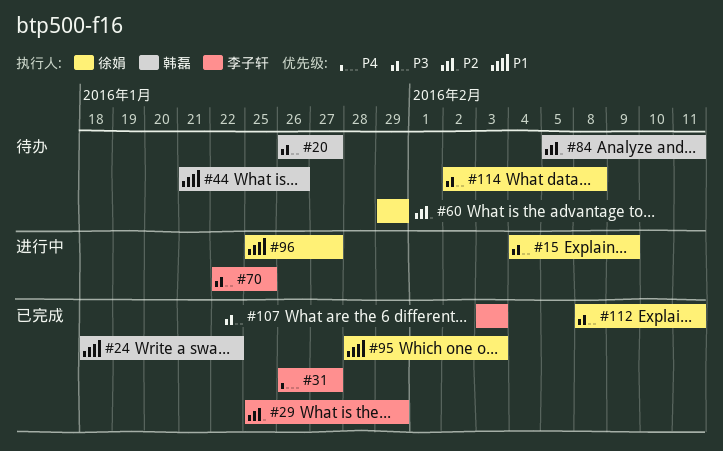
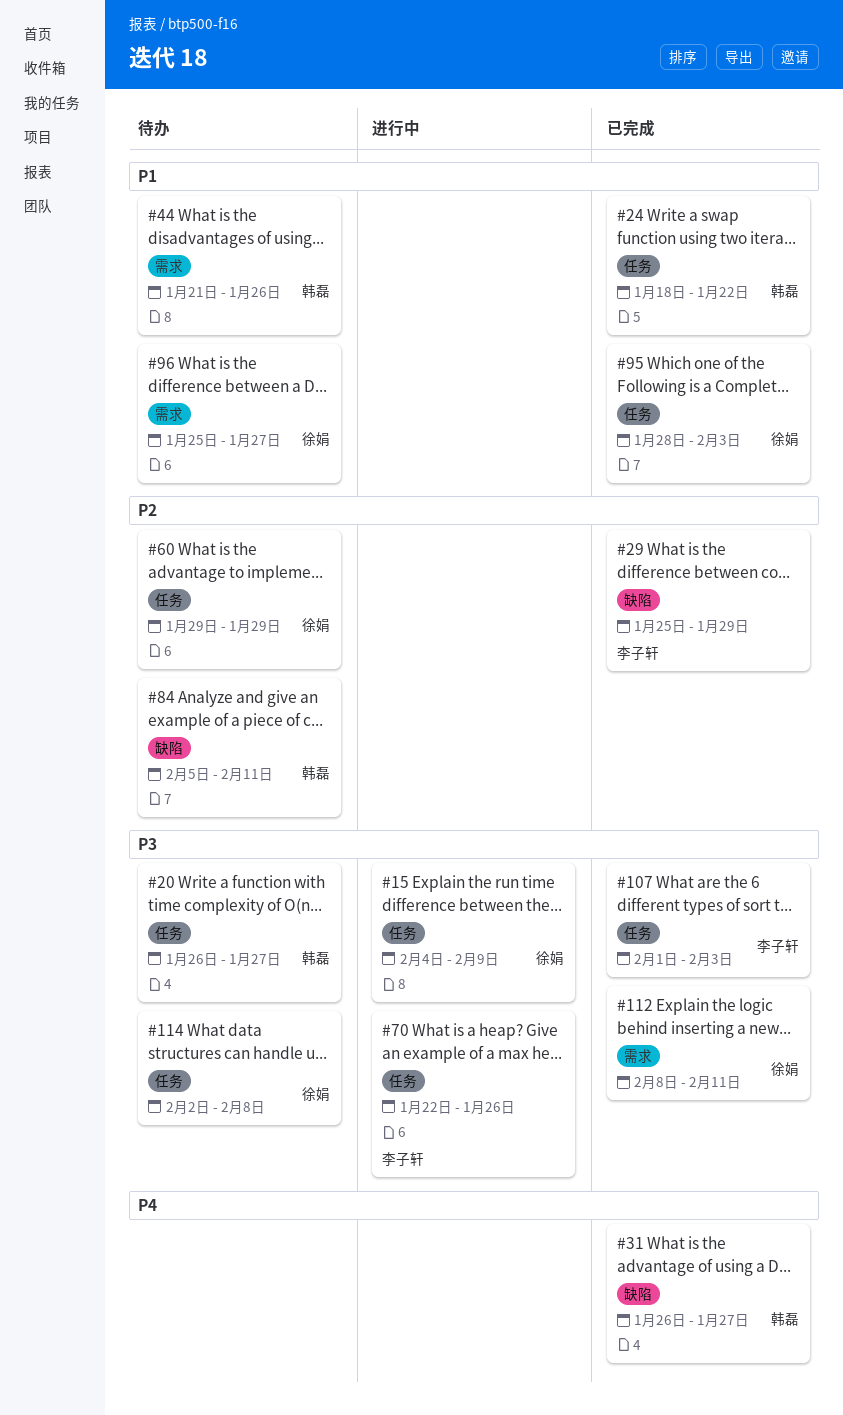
#31, owner: 李子轩 -> 韩磊
#70, due: Jan 25 -> Jan 26
#96, status: 进行中 -> 待办
#107, start: Feb 3 -> Feb 1

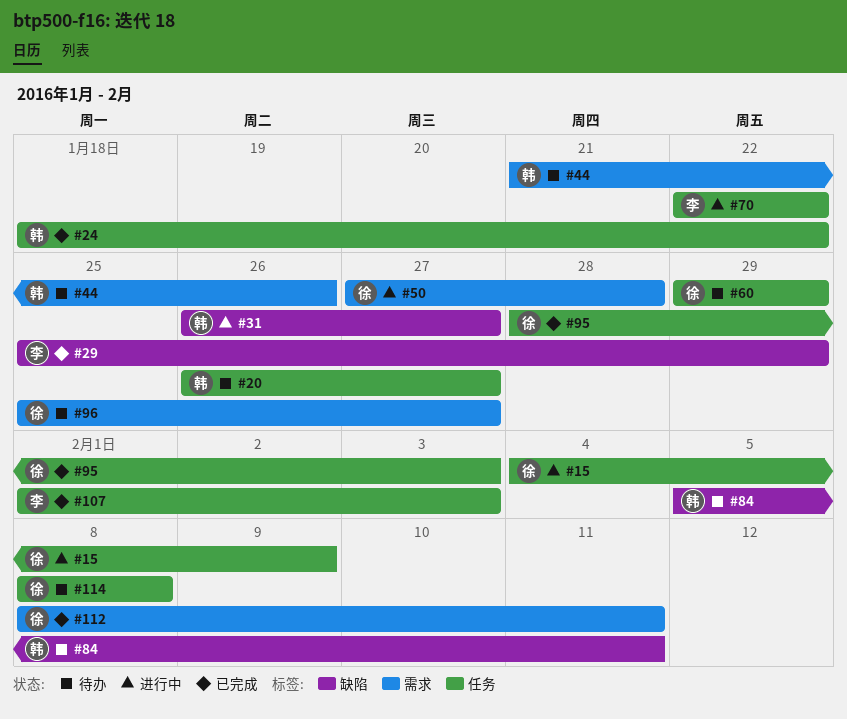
#31, status: 已完成 -> 进行中
#50: none -> present
#70, due: Jan 26 -> Jan 22
#114, start: Feb 2 -> Feb 8

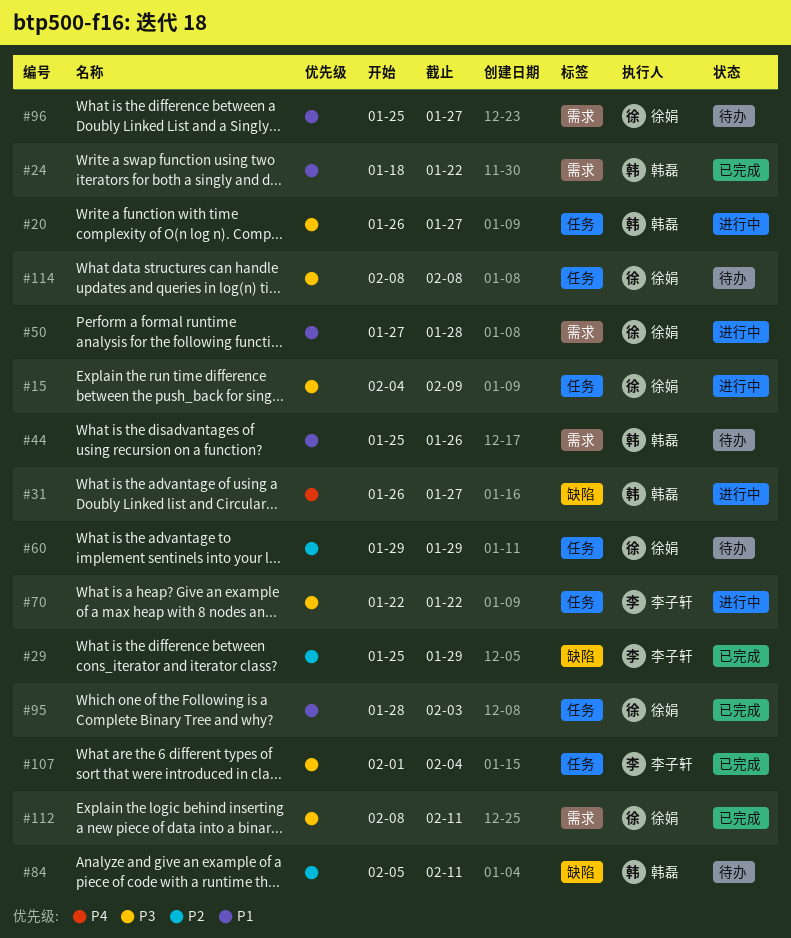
#20, status: 待办 -> 进行中
#24, label: 任务 -> 需求
#44, start: Jan 21 -> Jan 25
#107, due: Feb 3 -> Feb 4

